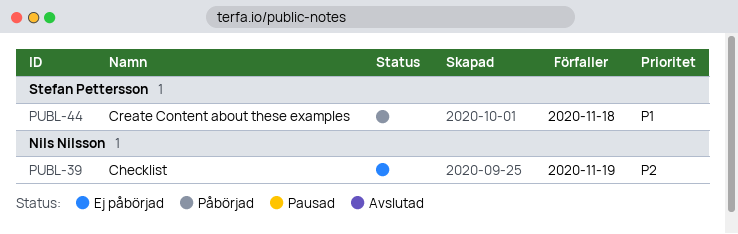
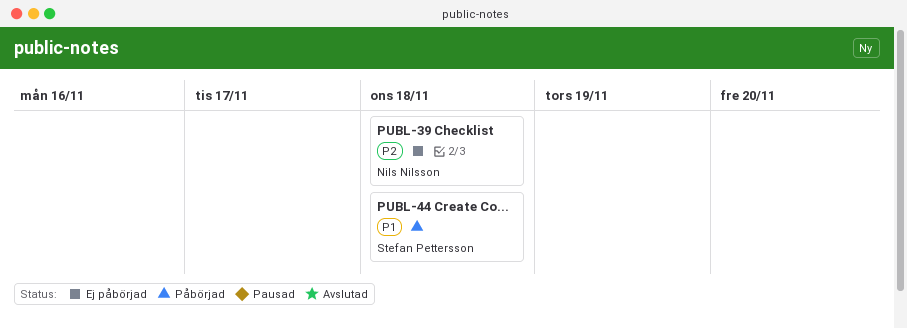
PUBL-39, due: Nov 19 -> Nov 18

